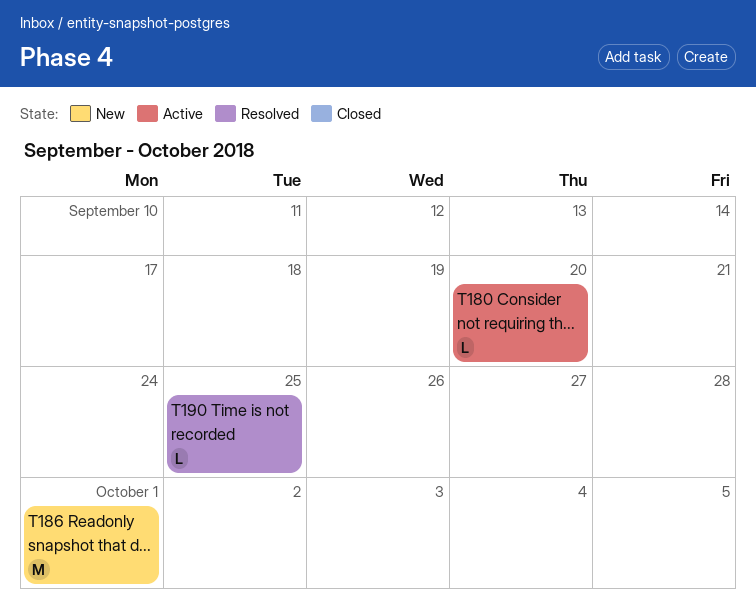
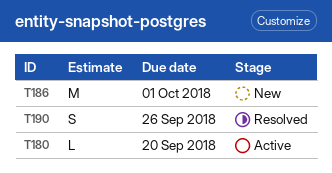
T190, estimate: L -> S
T190, due: Sep 25 -> Sep 26

